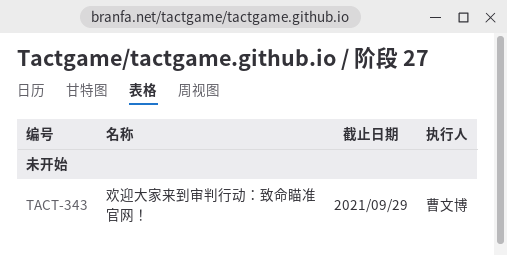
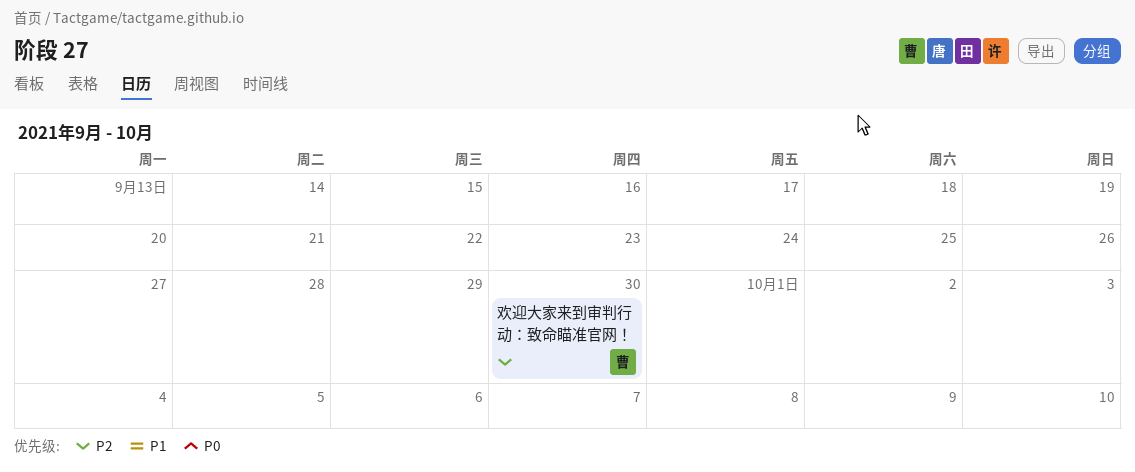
欢迎大家来到审判行动：致命瞄准官网！, due: Sep 29 -> Sep 30

